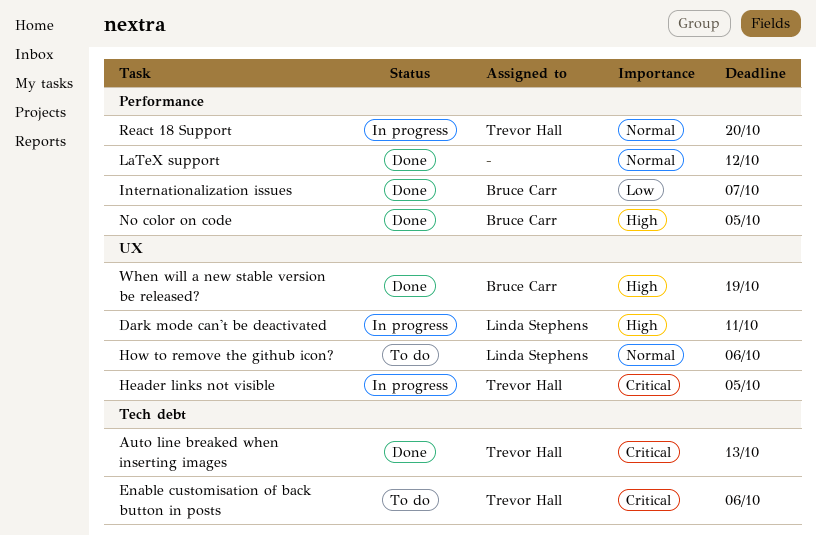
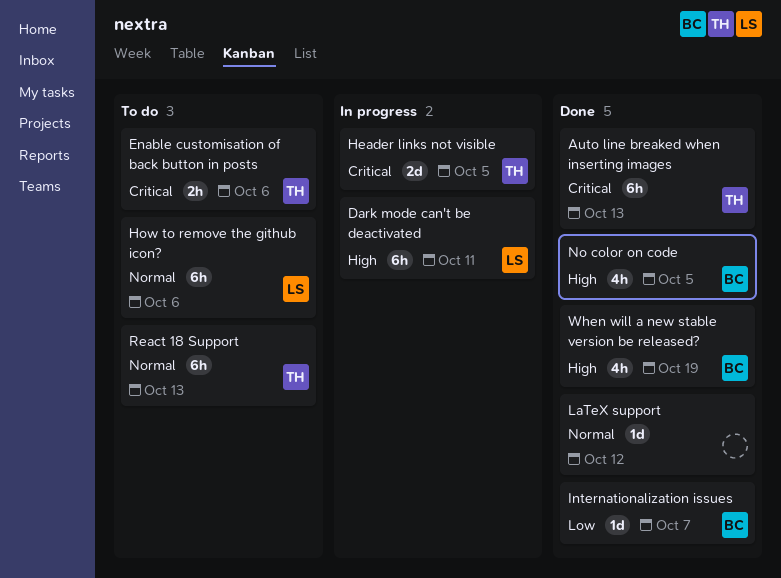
React 18 Support, status: In progress -> To do
React 18 Support, due: Oct 20 -> Oct 13

